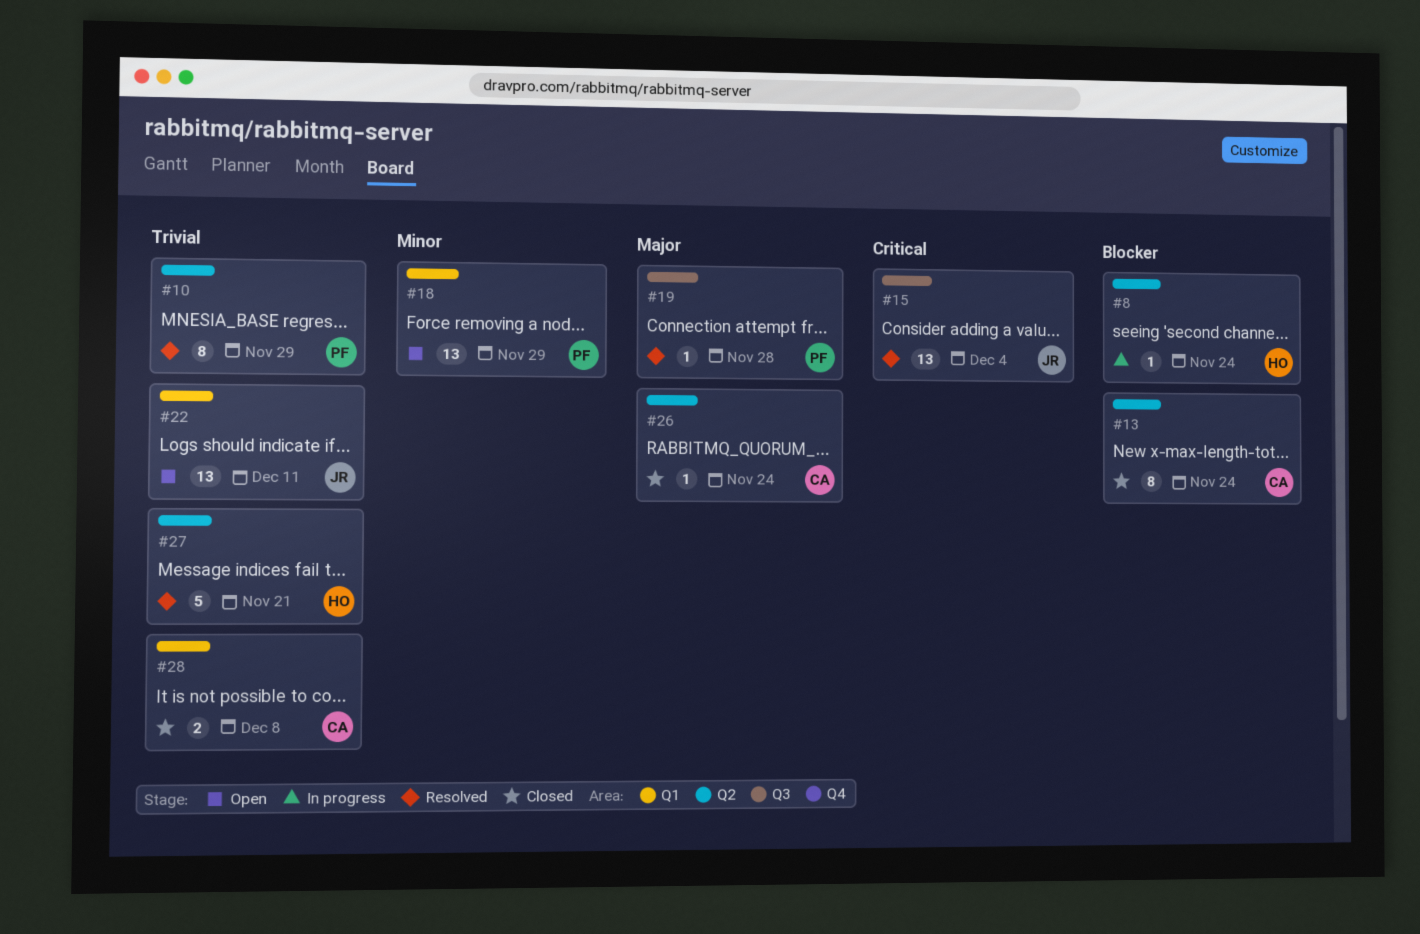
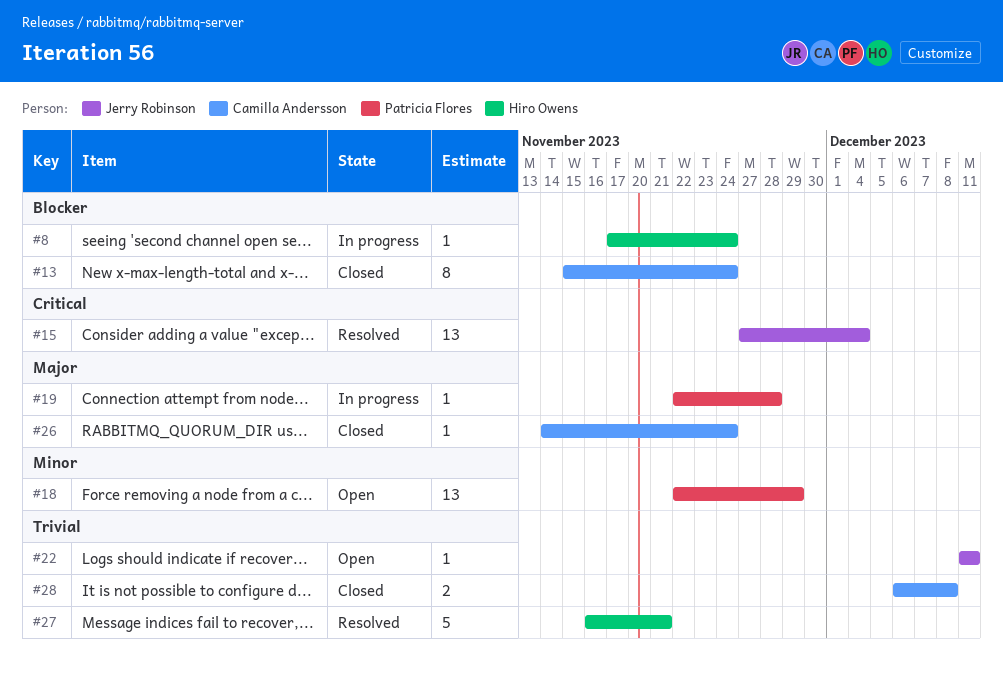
#10: present -> none
#19, status: Resolved -> In progress
#22, estimate: 13 -> 1

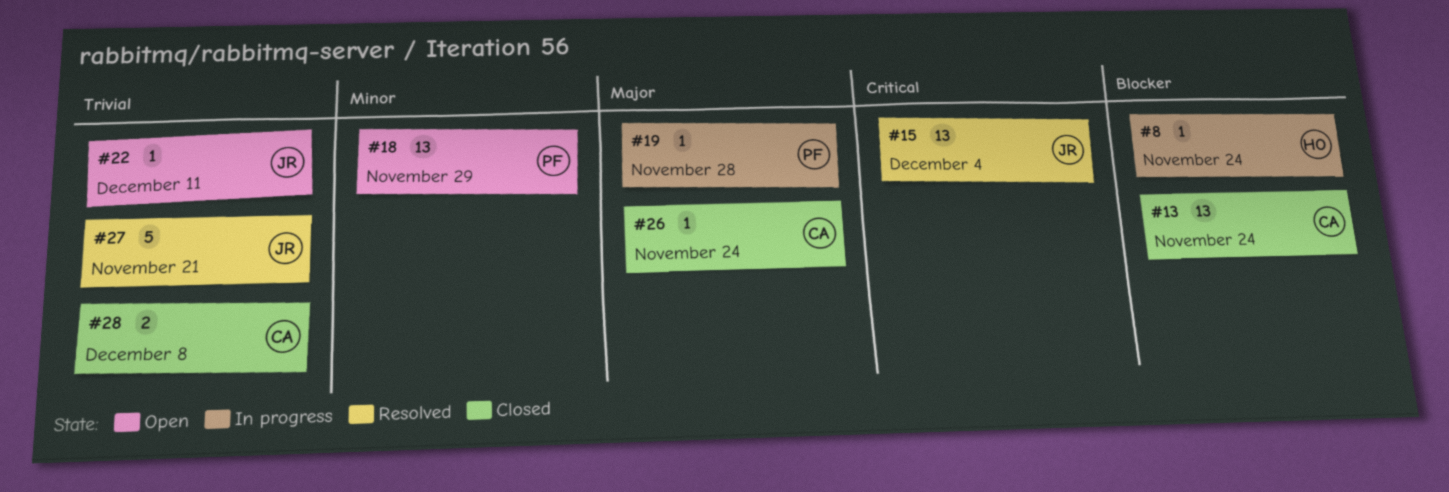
#13, estimate: 8 -> 13
#27, owner: Hiro Owens -> Jerry Robinson

